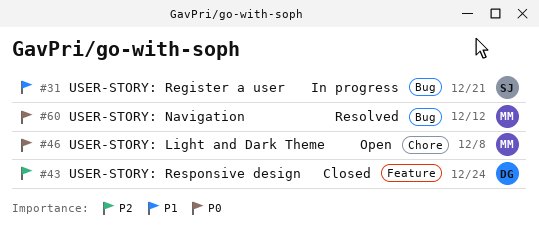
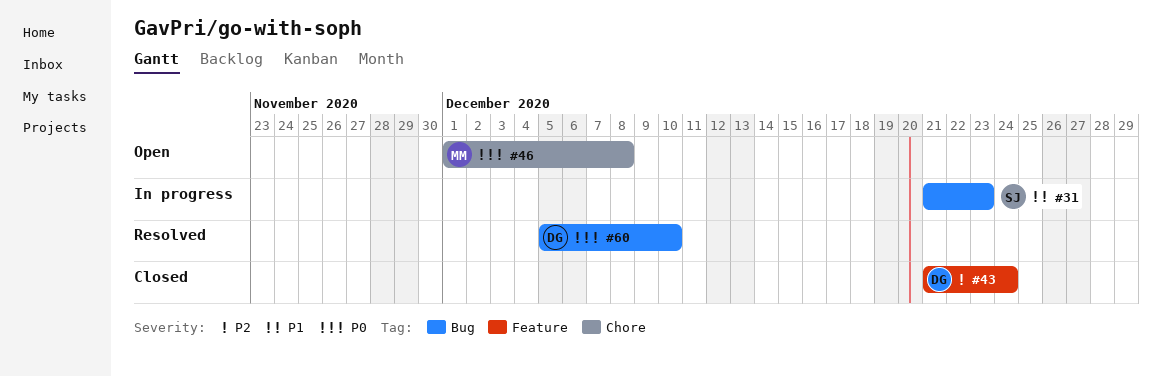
#31, due: Dec 21 -> Dec 23
#60, owner: MM -> DG
#60, due: Dec 12 -> Dec 10

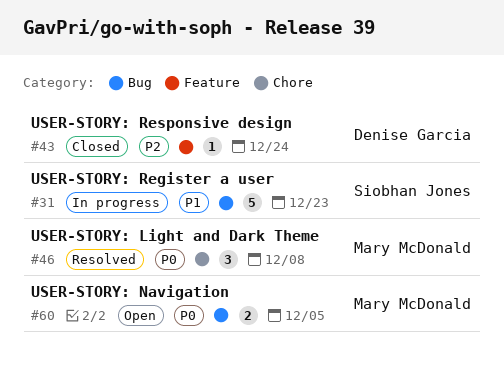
#46, status: Open -> Resolved
#60, status: Resolved -> Open
#60, owner: Denise Garcia -> Mary McDonald
#60, due: Dec 10 -> Dec 5

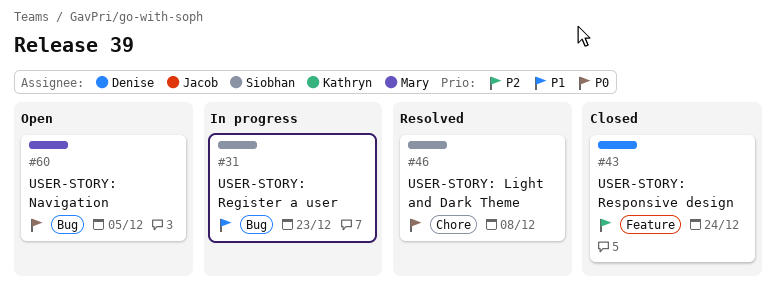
#46, owner: Mary McDonald -> Siobhan Jones

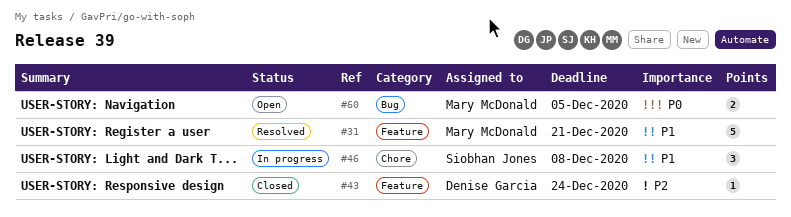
#31, status: In progress -> Resolved
#31, owner: Siobhan Jones -> Mary McDonald
#31, label: Bug -> Feature
#31, due: Dec 23 -> Dec 21
#46, status: Resolved -> In progress
#46, priority: P0 -> P1

